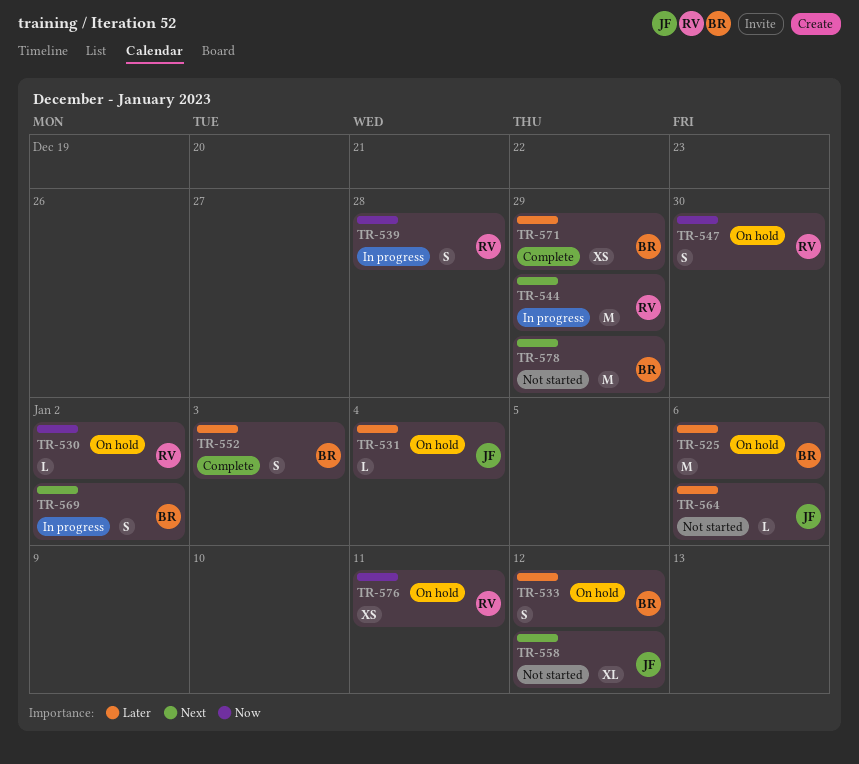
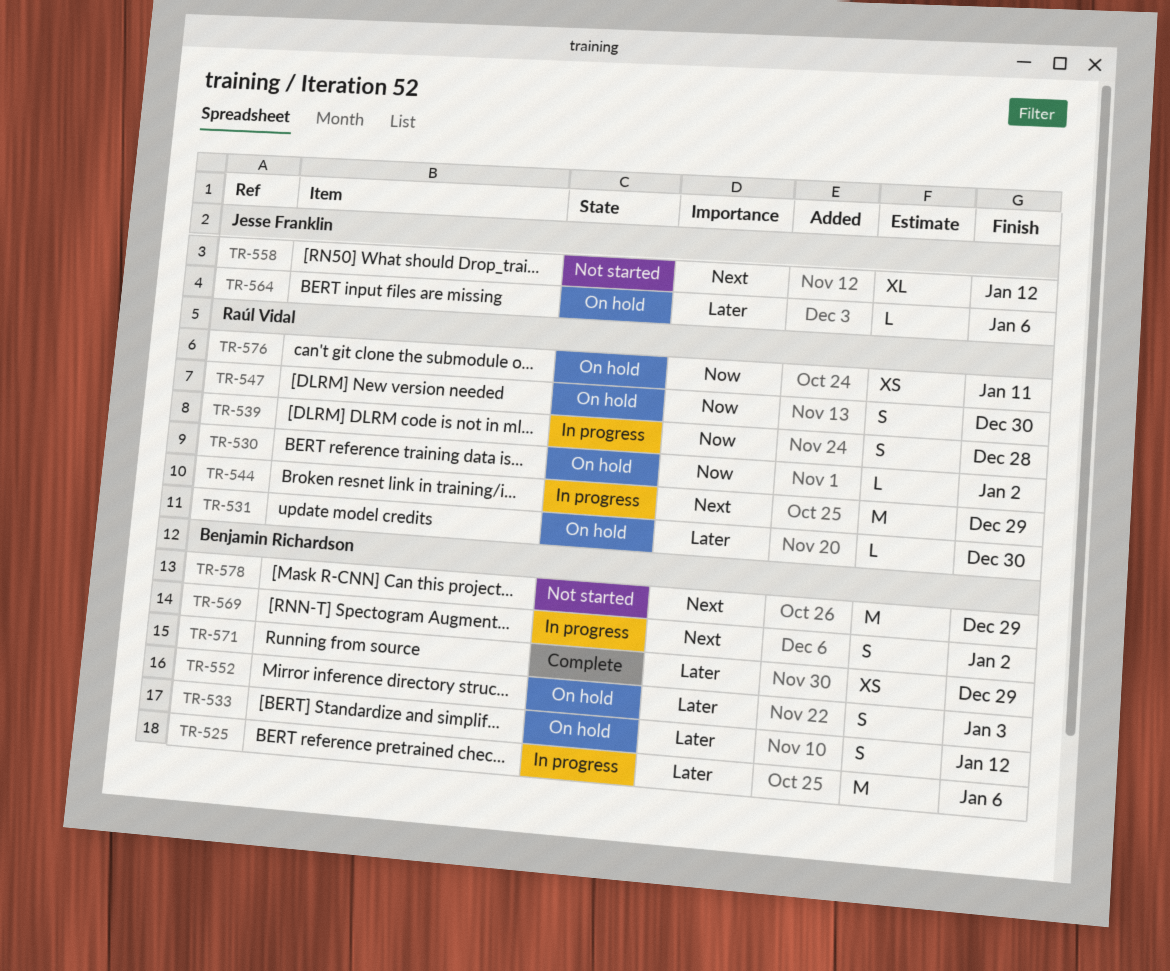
TR-525, status: On hold -> In progress
TR-531, owner: Jesse Franklin -> Raúl Vidal
TR-531, due: Jan 4 -> Dec 30
TR-552, status: Complete -> On hold
TR-564, status: Not started -> On hold

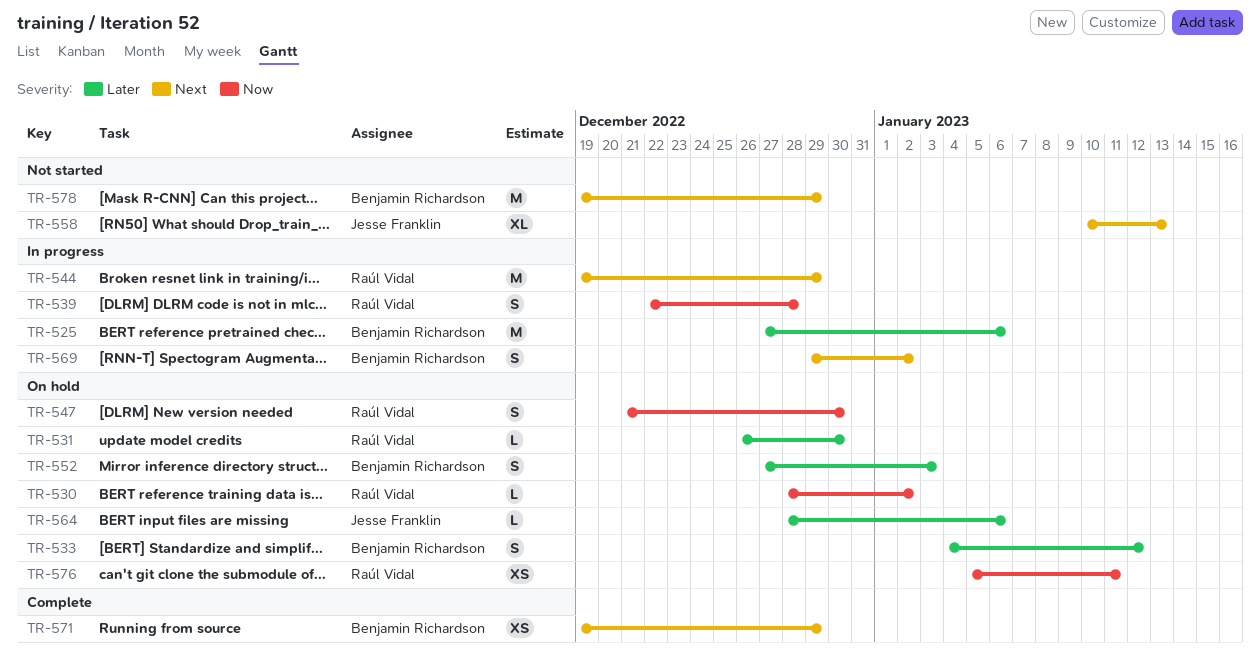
TR-558, due: Jan 12 -> Jan 13
TR-571, priority: Later -> Next

